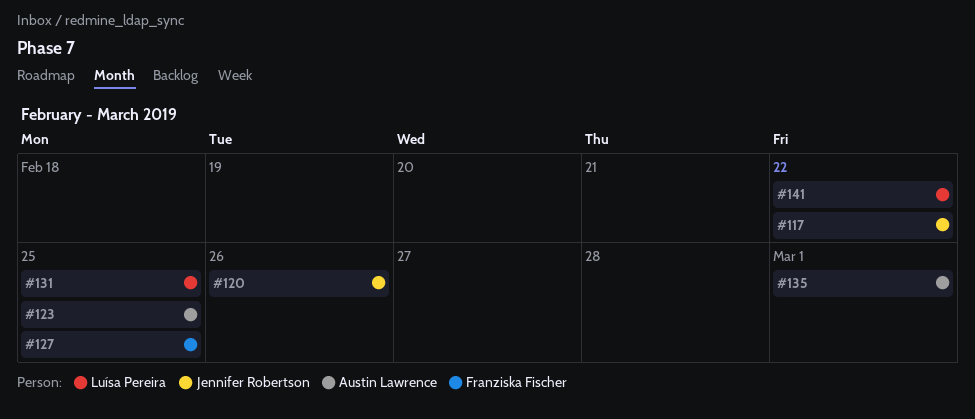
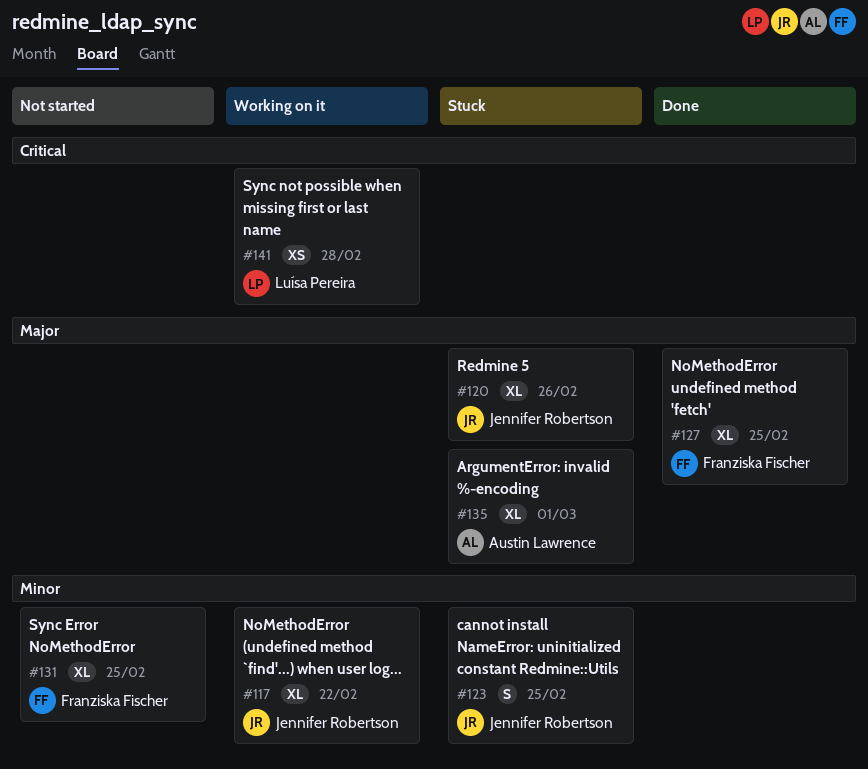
#123, owner: Austin Lawrence -> Jennifer Robertson
#131, owner: Luísa Pereira -> Franziska Fischer
#141, due: Feb 22 -> Feb 28

